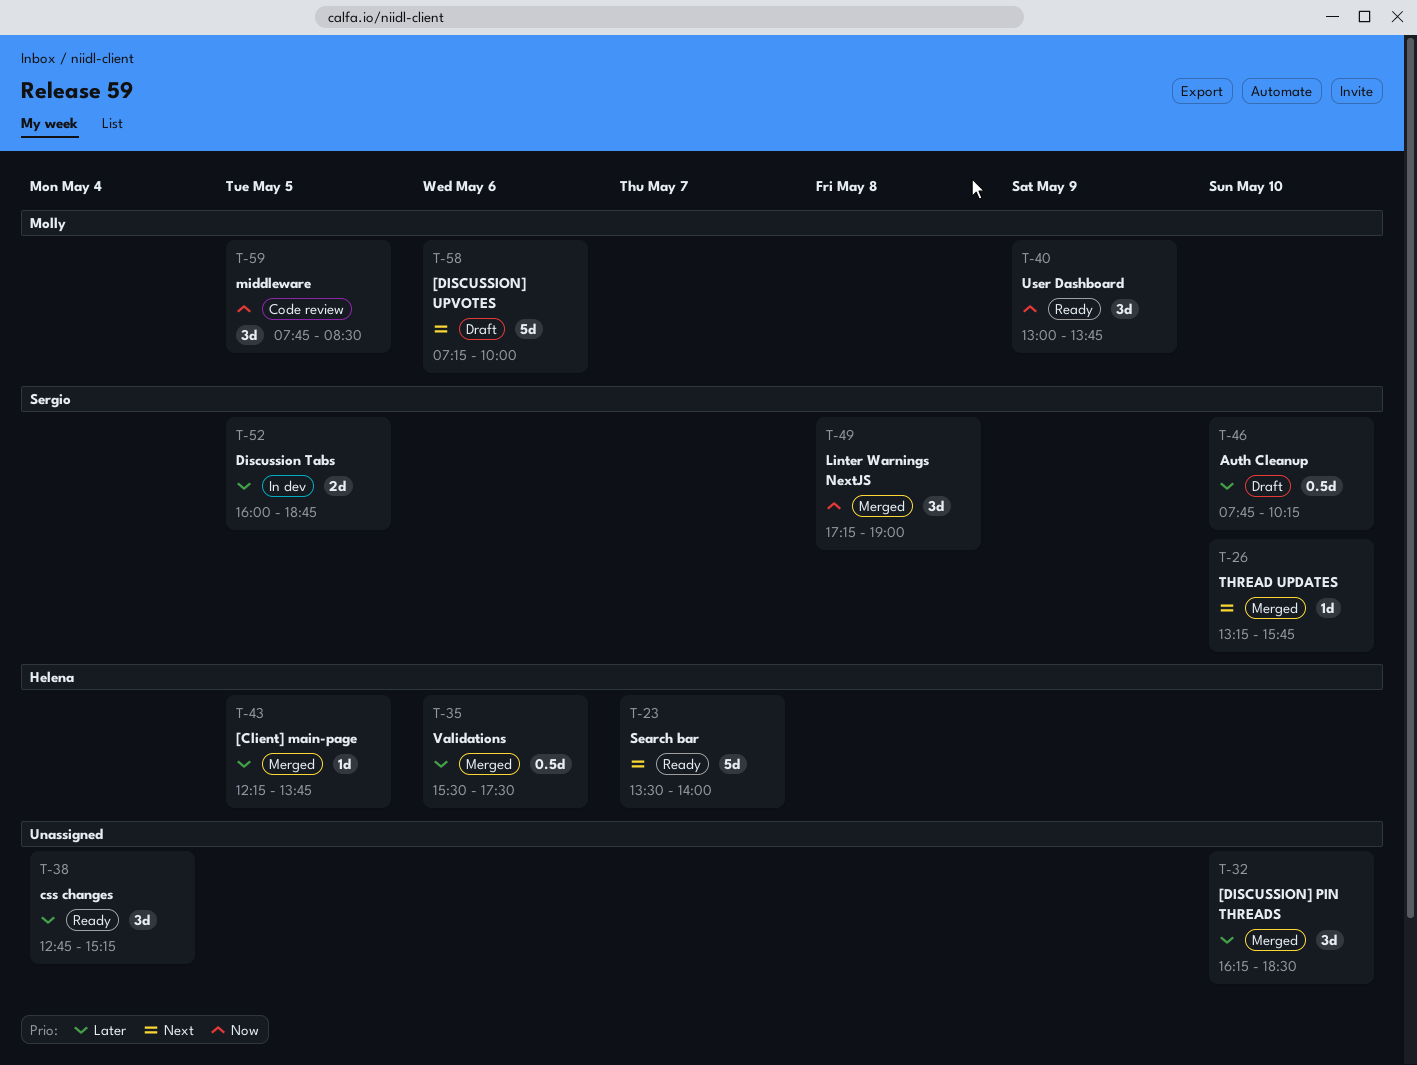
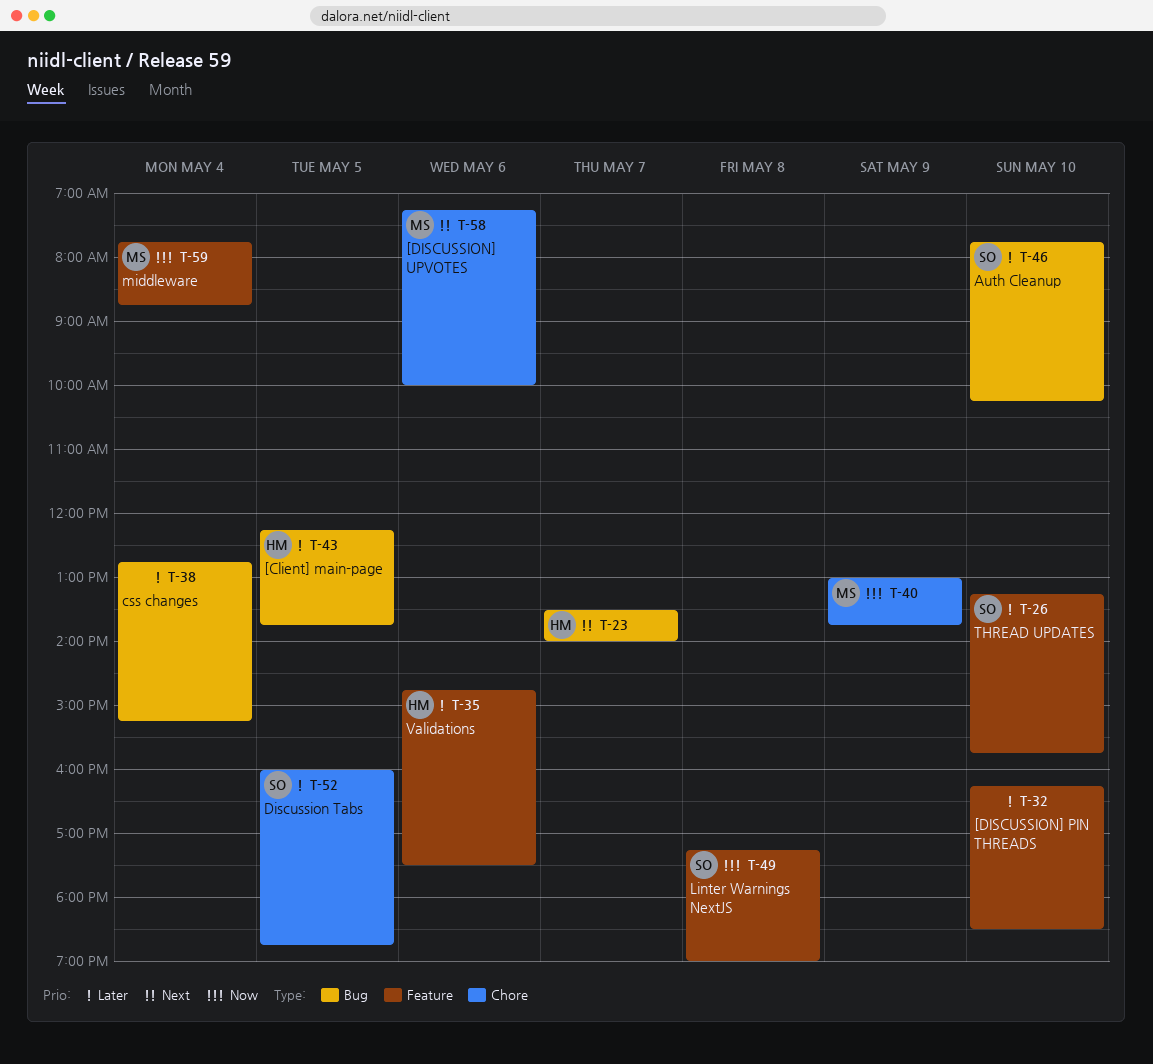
T-26, priority: Next -> Later
T-35, begins: 15:30 -> 14:45
T-59, day: May 5 -> May 4
T-59, ends: 08:30 -> 08:45

